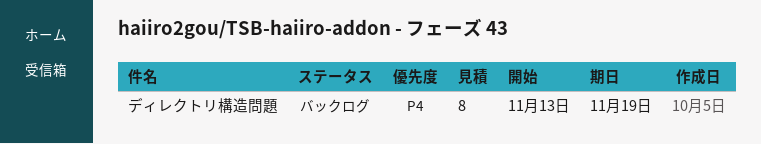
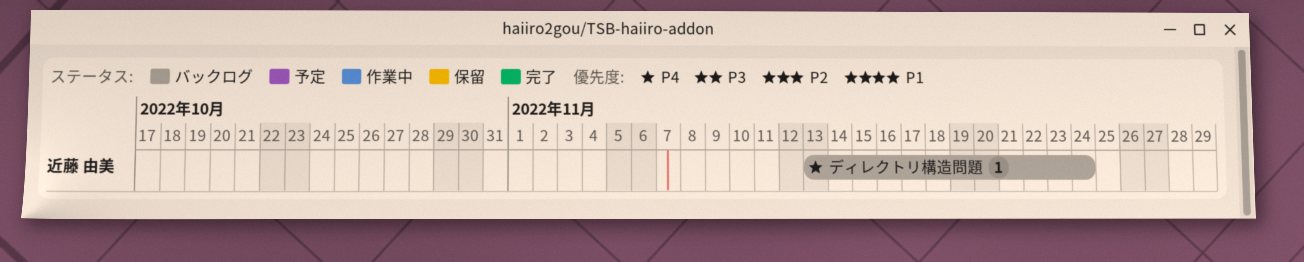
ディレクトリ構造問題, estimate: 8 -> 1
ディレクトリ構造問題, due: Nov 19 -> Nov 24

